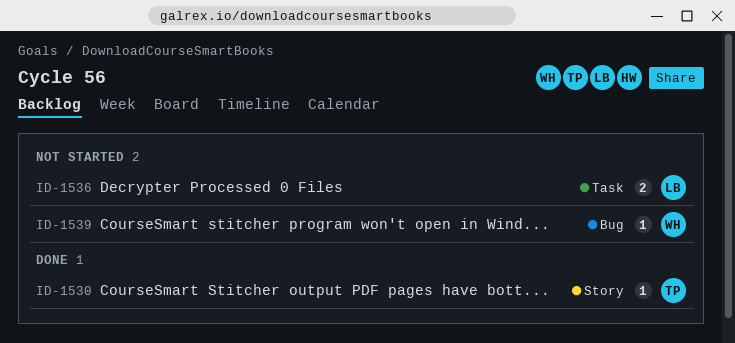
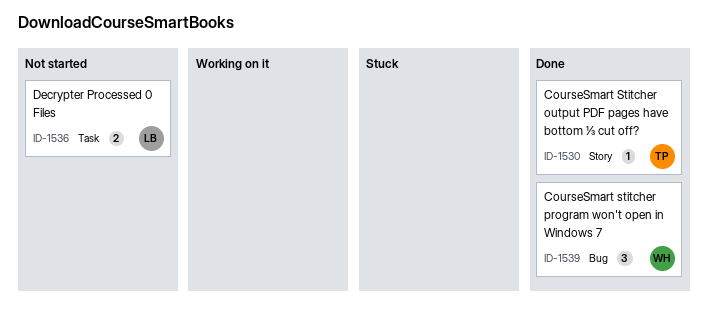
ID-1539, status: Not started -> Done
ID-1539, estimate: 1 -> 3

